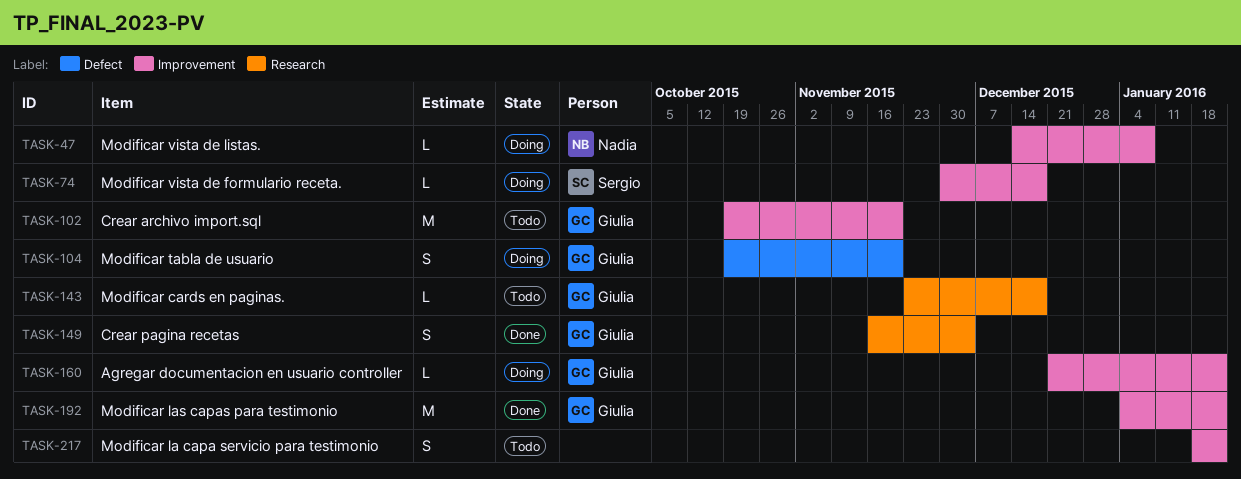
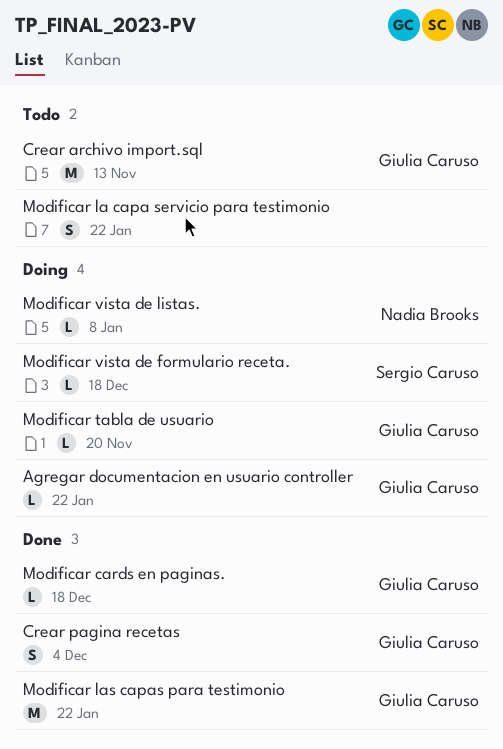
Crear archivo import.sql, due: Nov 20 -> Nov 13
Modificar cards en paginas., status: Todo -> Done
Modificar tabla de usuario, estimate: S -> L

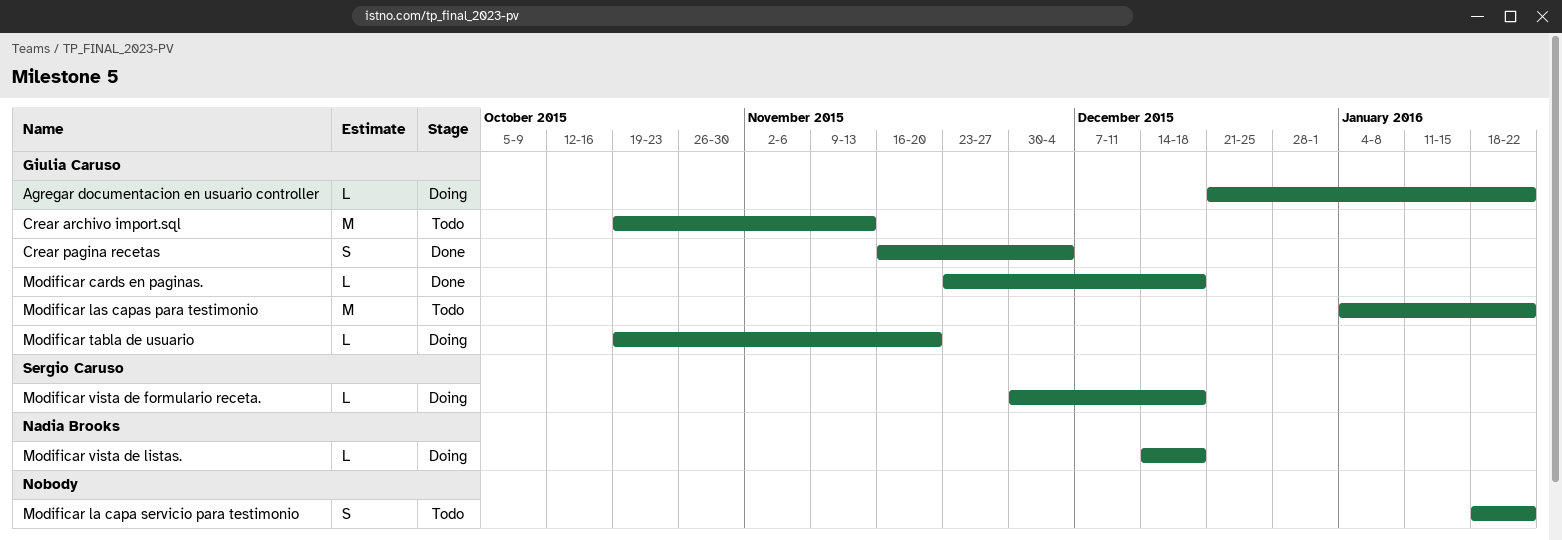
Modificar las capas para testimonio, status: Done -> Todo
Modificar vista de listas., due: Jan 8 -> Dec 18

